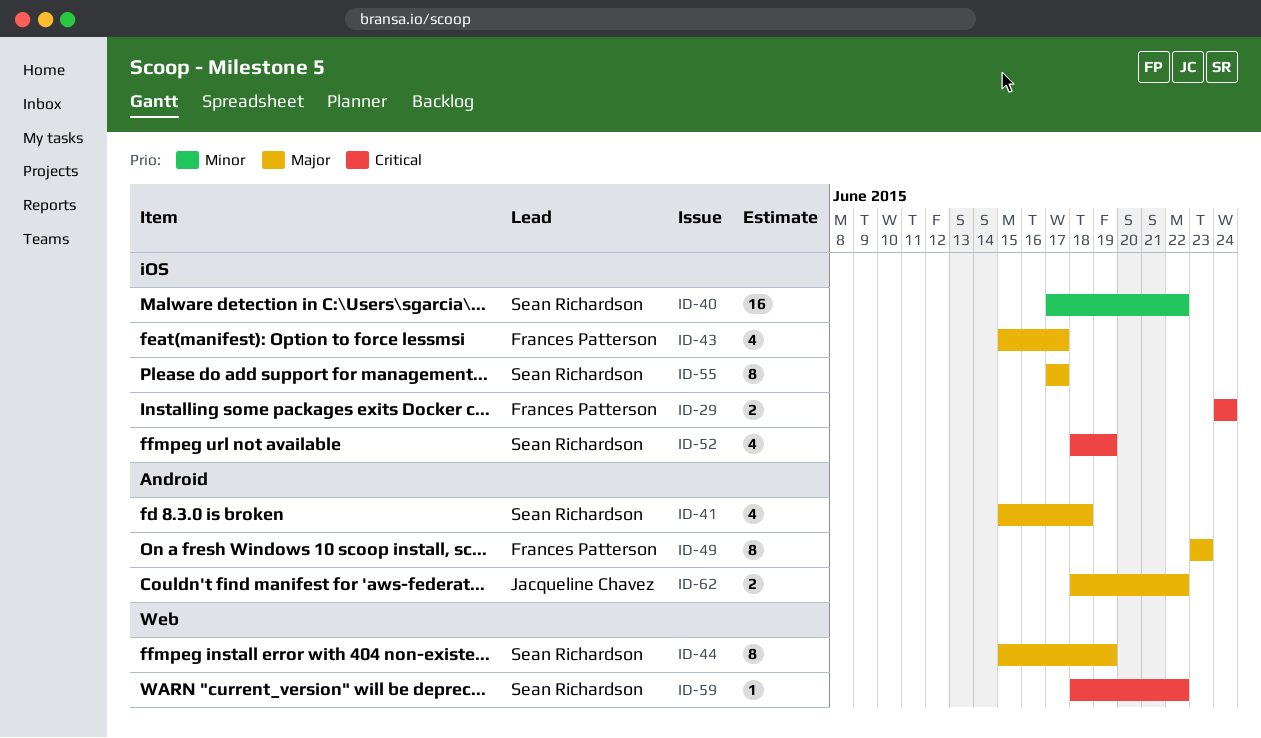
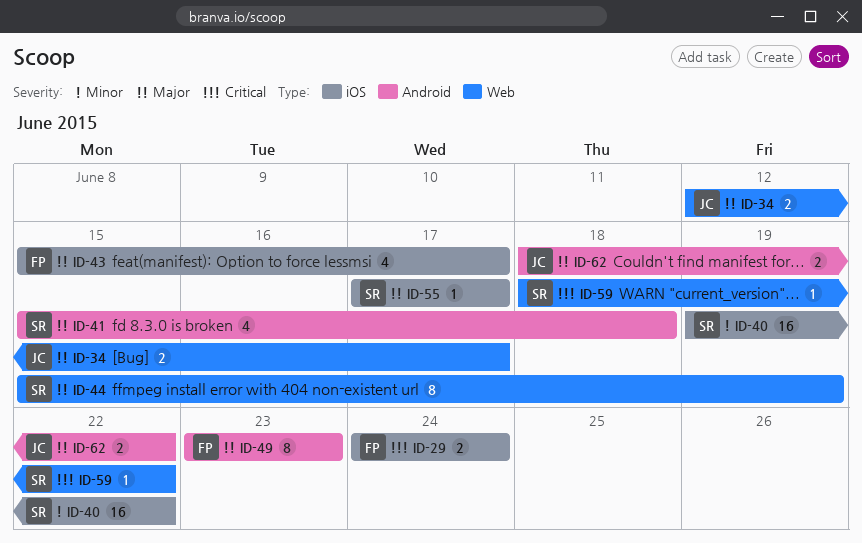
ID-34: none -> present
ID-40, start: Jun 17 -> Jun 19
ID-52: present -> none
ID-55, estimate: 8 -> 1

